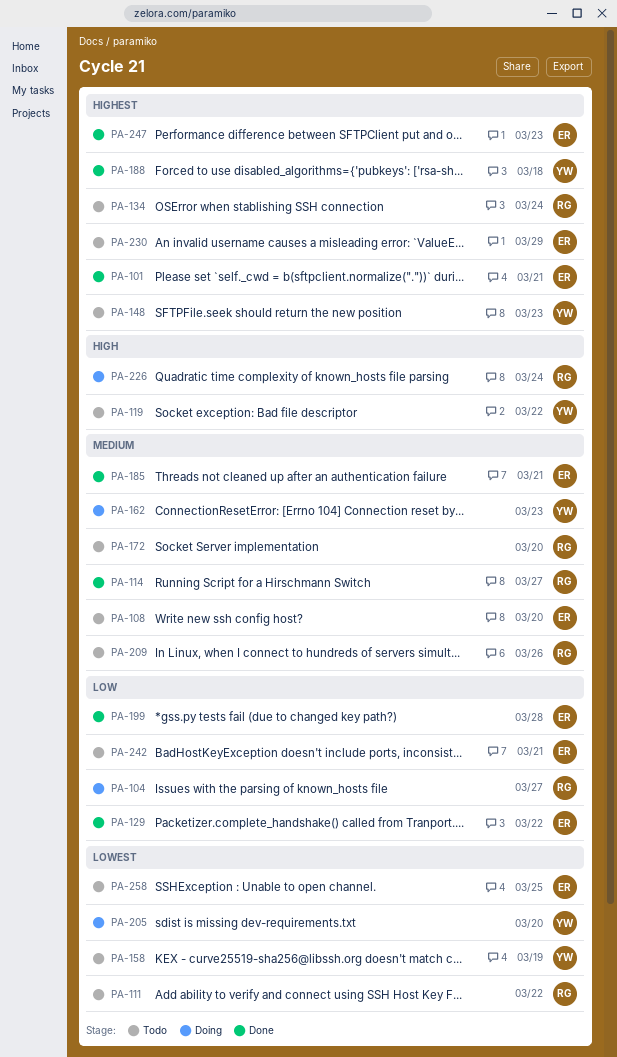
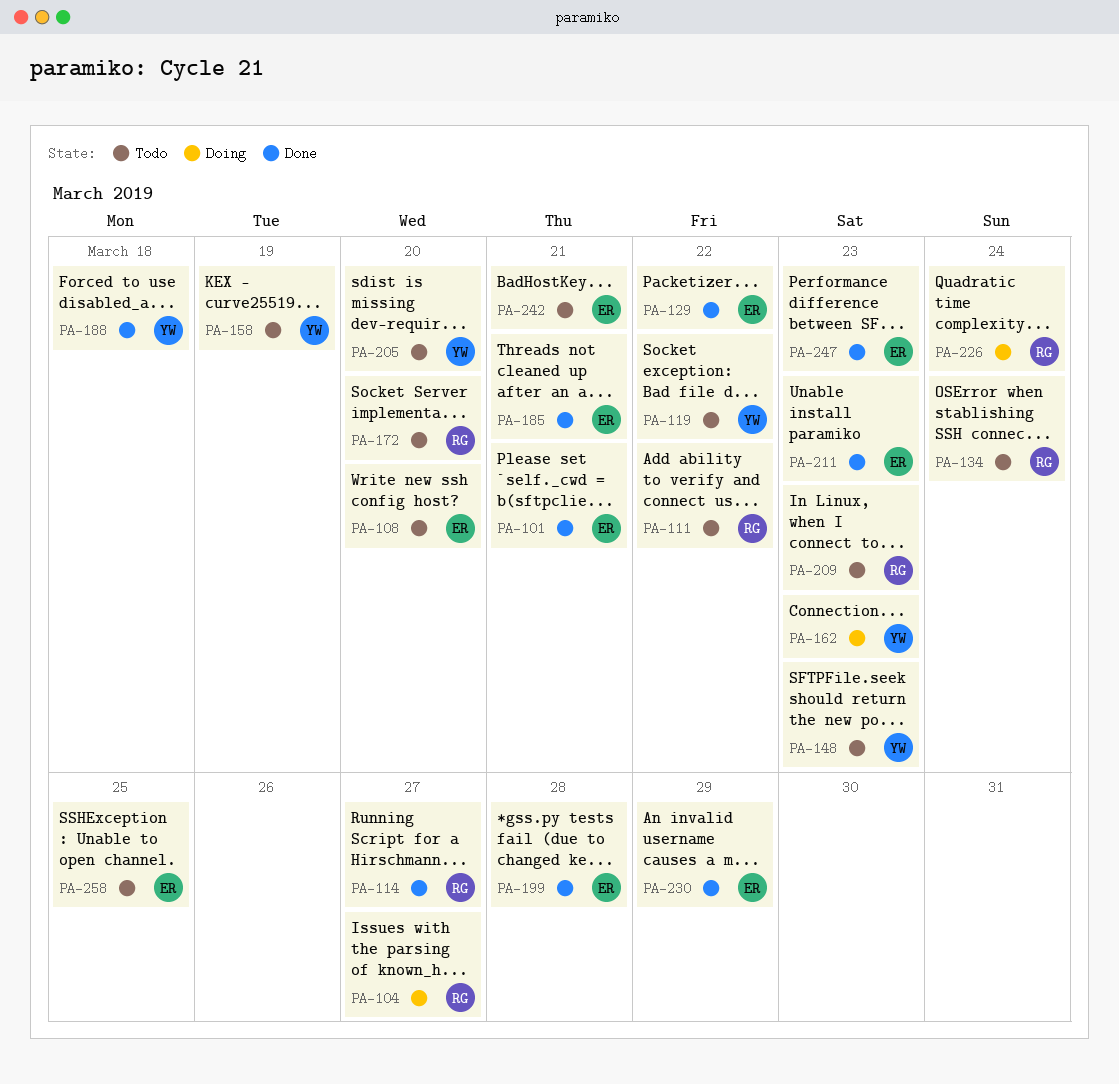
PA-205, status: Doing -> Todo
PA-209, due: Mar 26 -> Mar 23
PA-211: none -> present
PA-230, status: Todo -> Done

